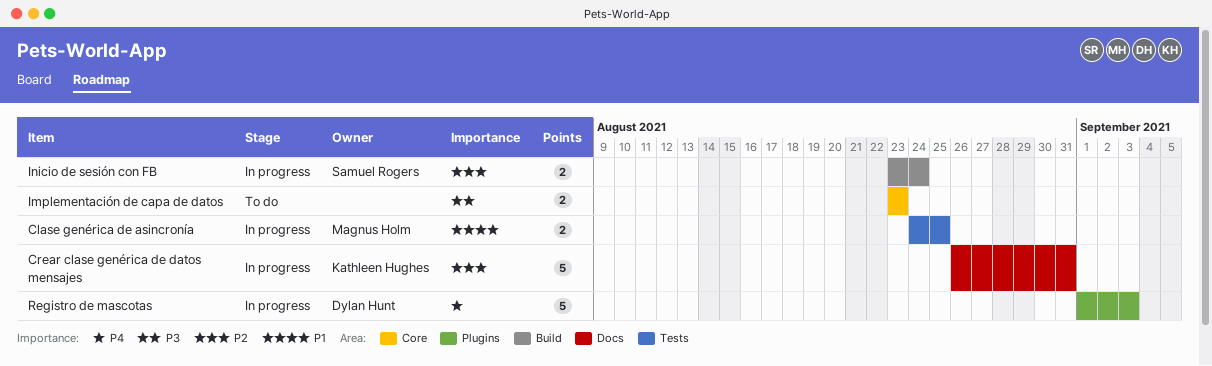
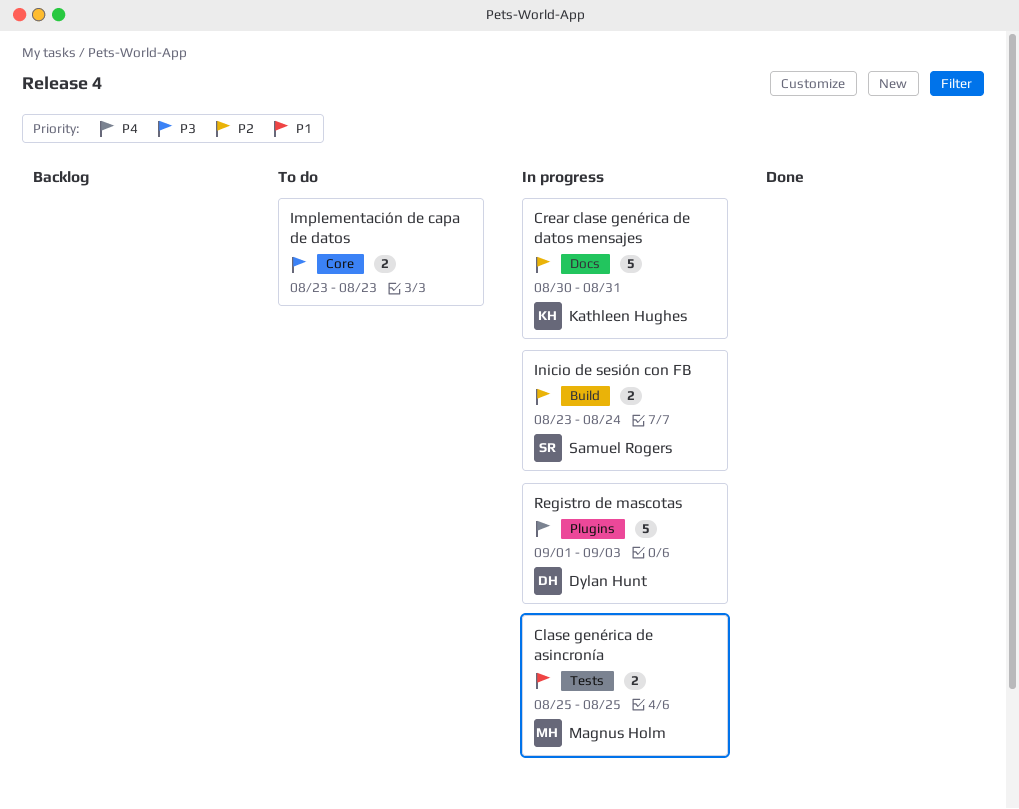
Clase genérica de asincronía, start: Aug 24 -> Aug 25
Crear clase genérica de datos mensajes, start: Aug 26 -> Aug 30

